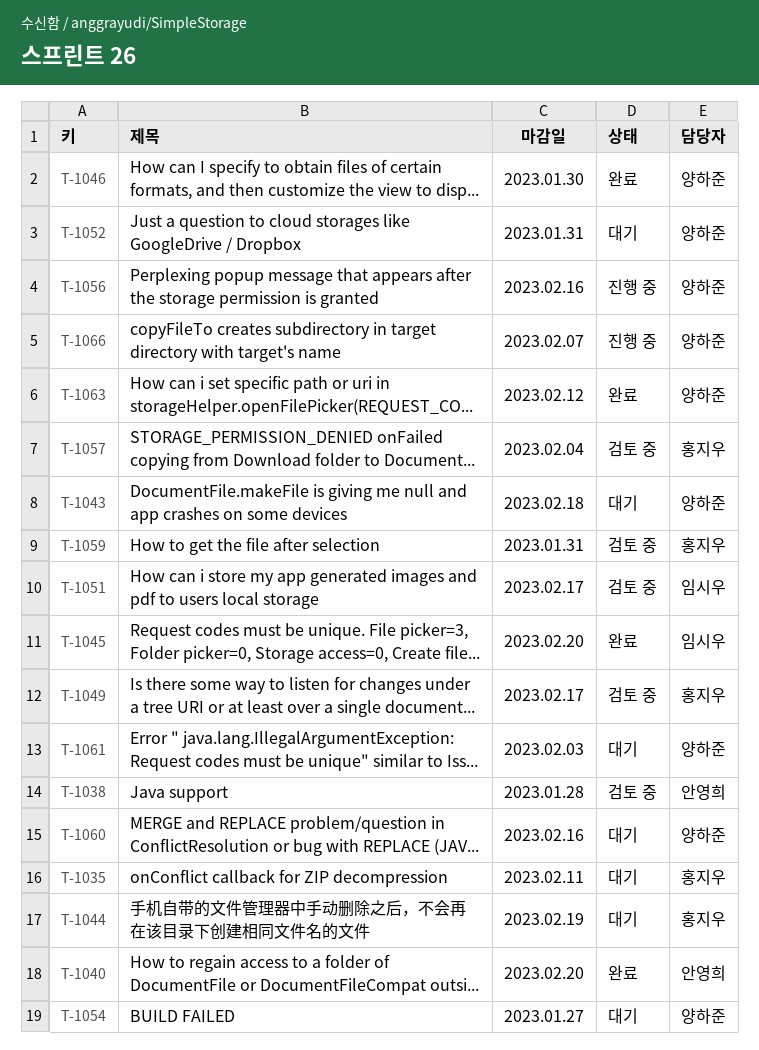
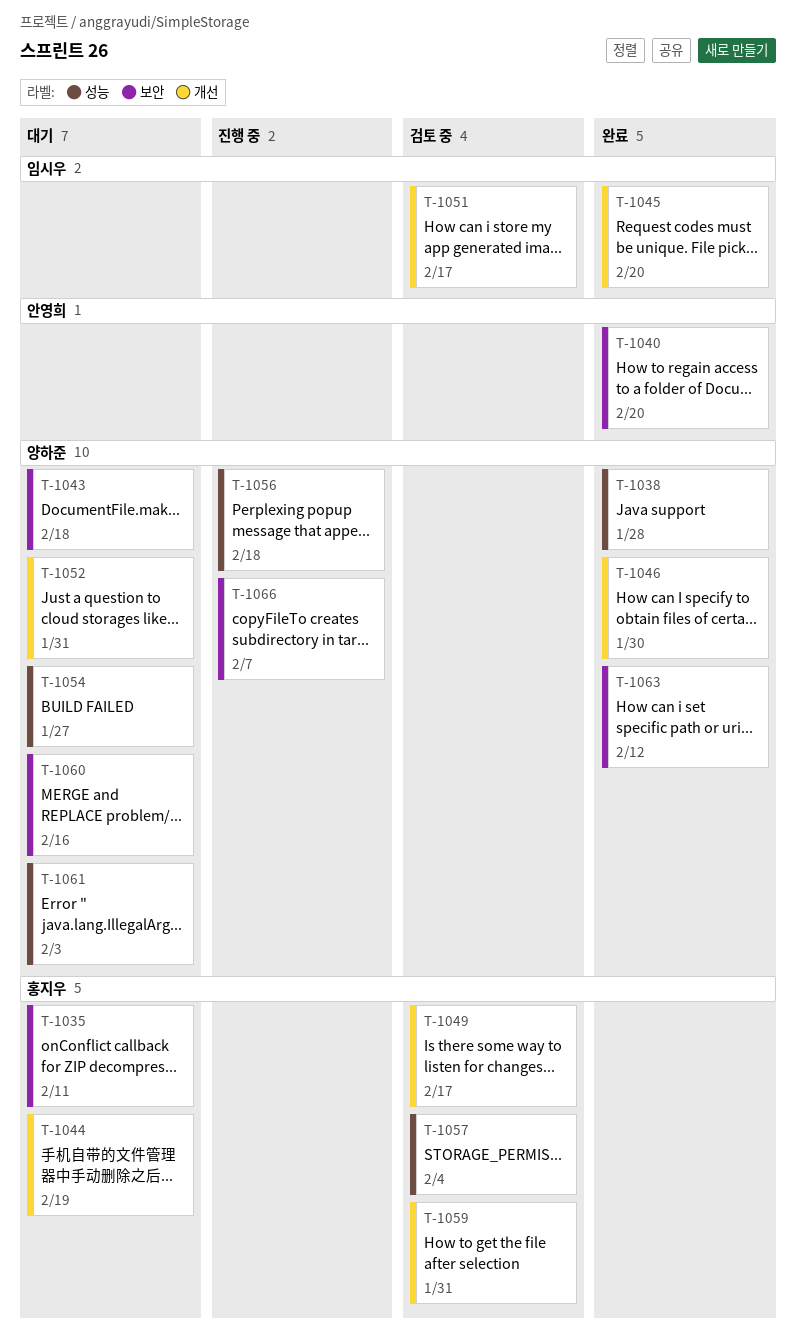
T-1038, status: 검토 중 -> 완료
T-1038, owner: 안영희 -> 양하준
T-1056, due: Feb 16 -> Feb 18

